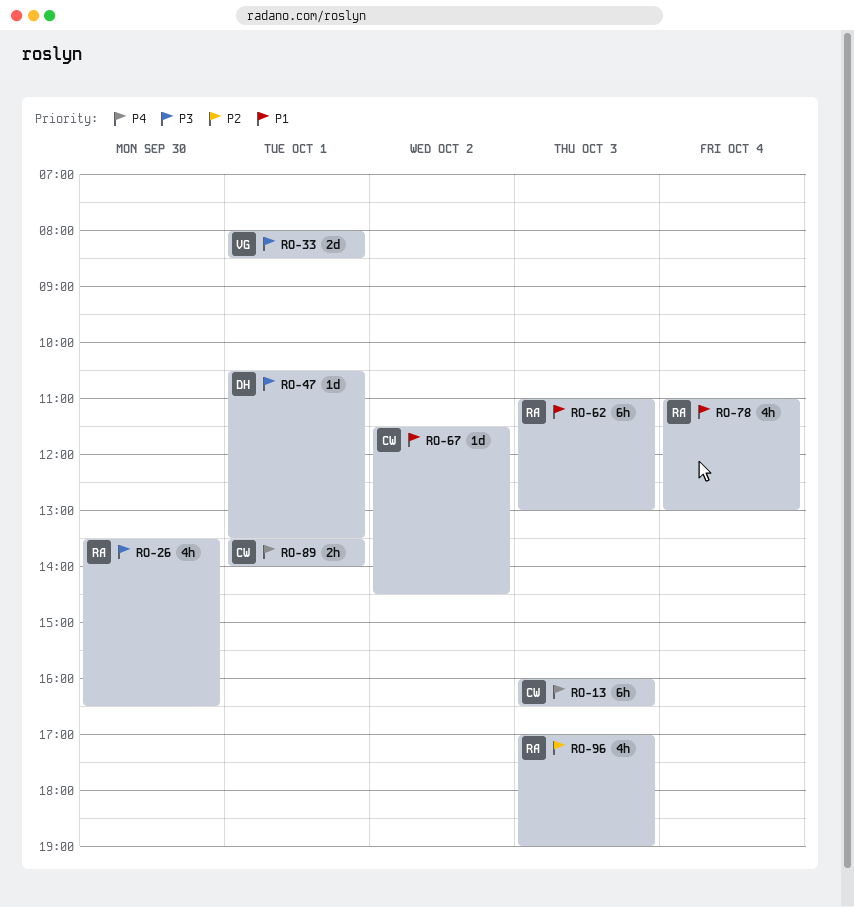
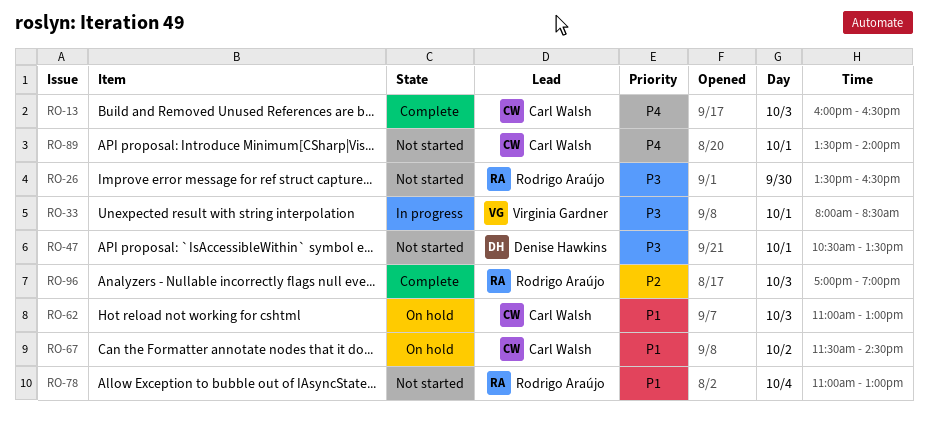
RO-62, owner: Rodrigo Araújo -> Carl Walsh

